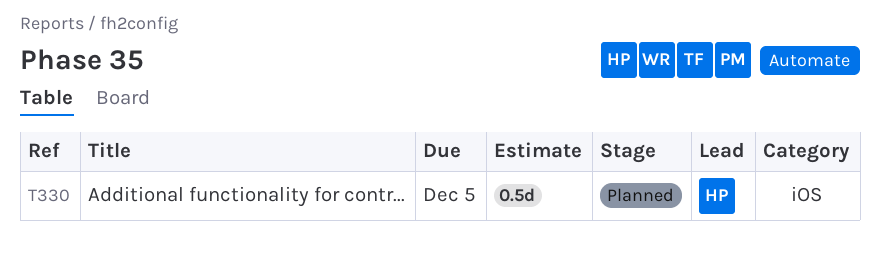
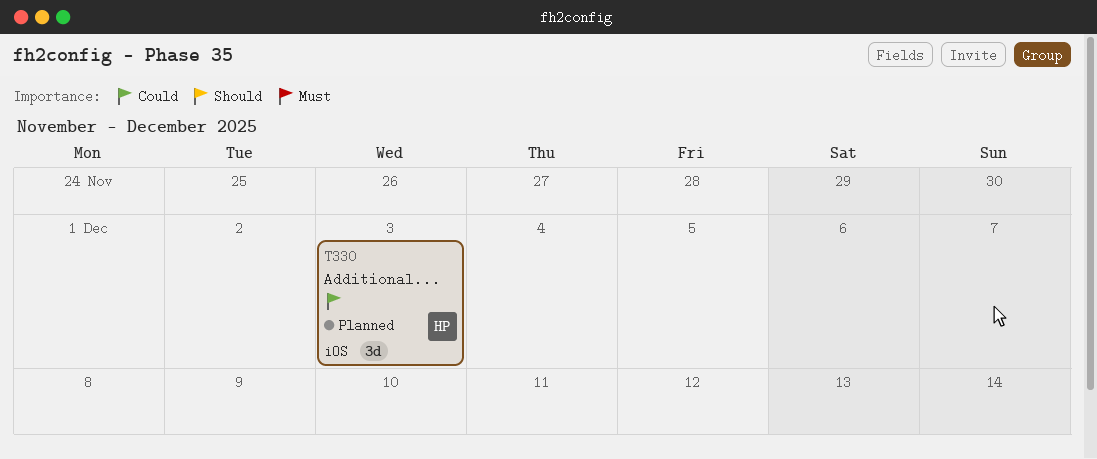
T330, estimate: 0.5d -> 3d
T330, due: Dec 5 -> Dec 3

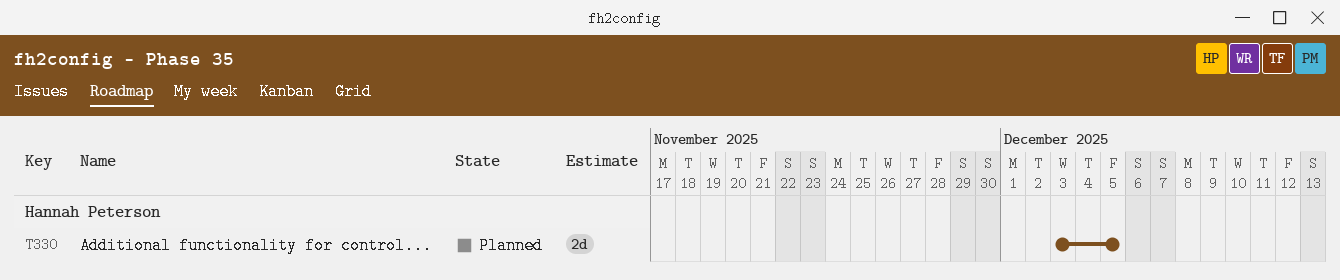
T330, estimate: 3d -> 2d
T330, due: Dec 3 -> Dec 5

